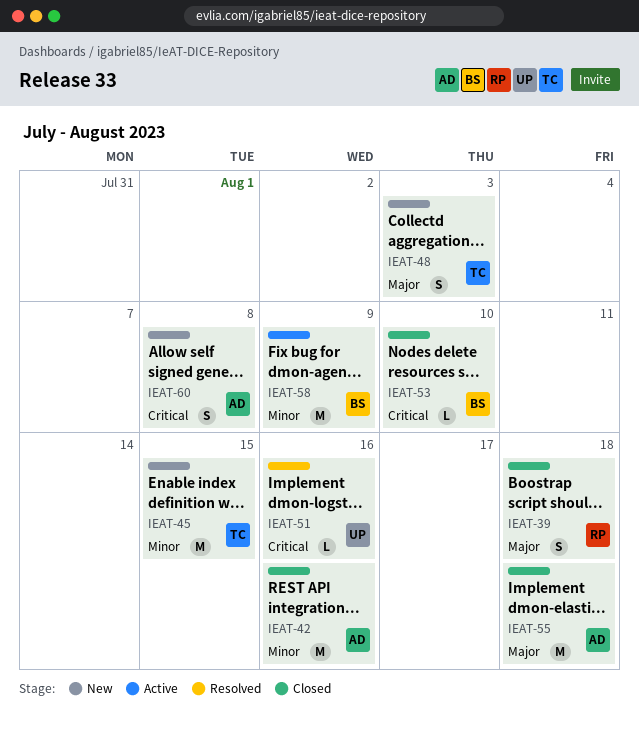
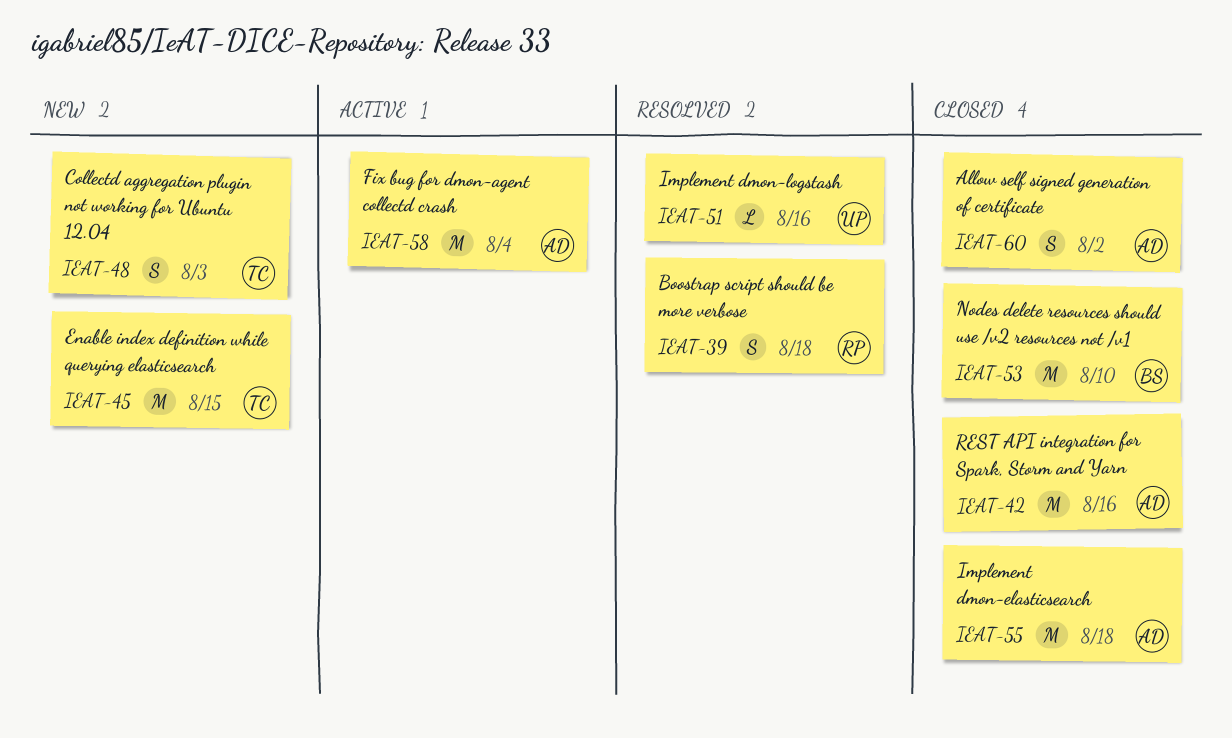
IEAT-39, status: Closed -> Resolved
IEAT-53, estimate: L -> M
IEAT-58, owner: BS -> AD
IEAT-58, due: Aug 9 -> Aug 4
IEAT-60, status: New -> Closed
IEAT-60, due: Aug 8 -> Aug 2

